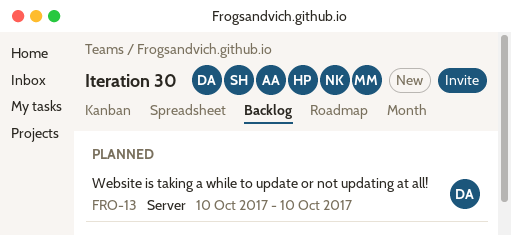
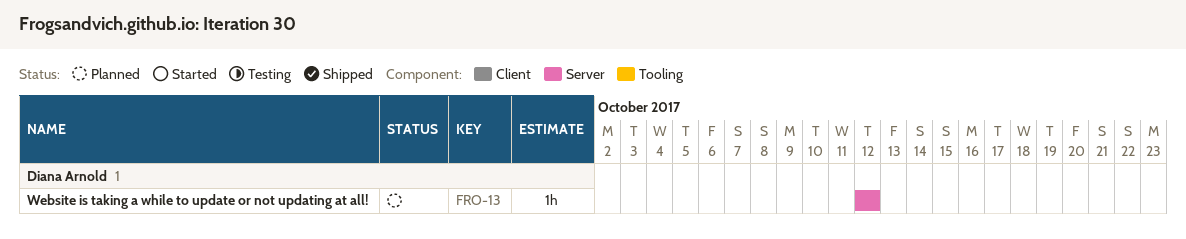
FRO-13, start: Oct 10 -> Oct 12
FRO-13, due: Oct 10 -> Oct 12

